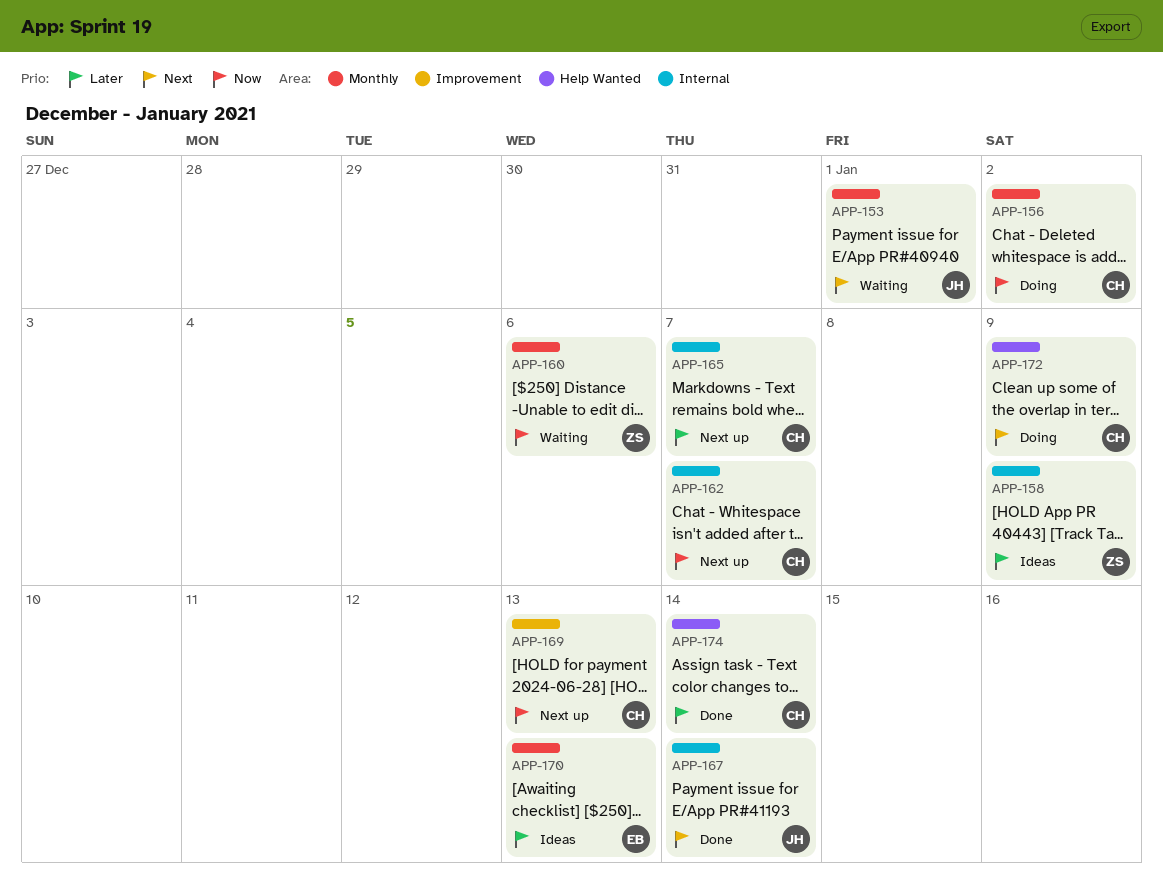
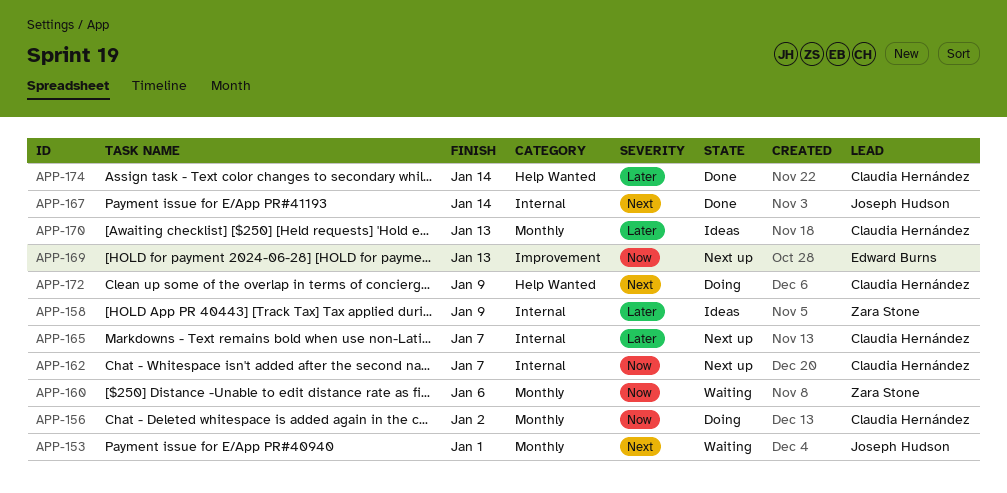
APP-169, owner: Claudia Hernández -> Edward Burns
APP-170, owner: Edward Burns -> Claudia Hernández

